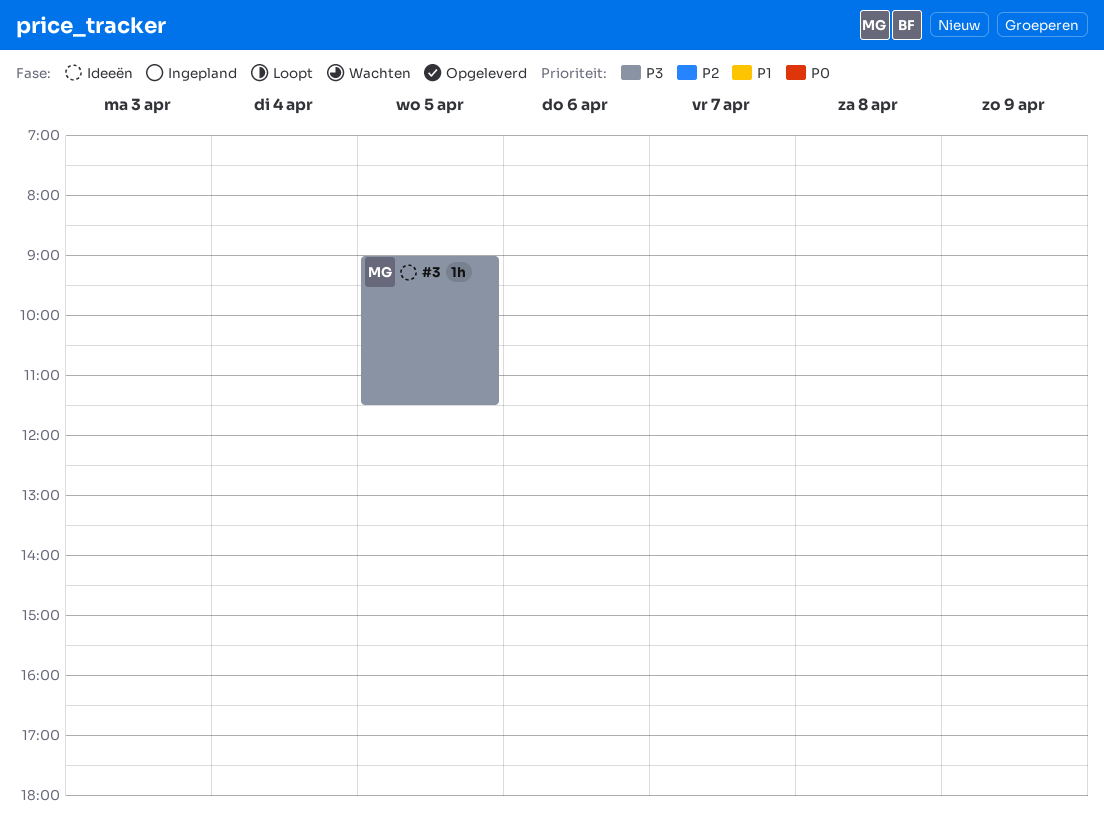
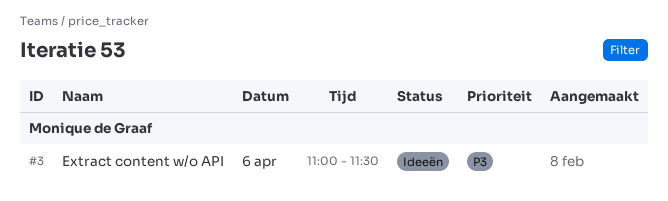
#3, day: Apr 5 -> Apr 6
#3, begins: 09:00 -> 11:00

